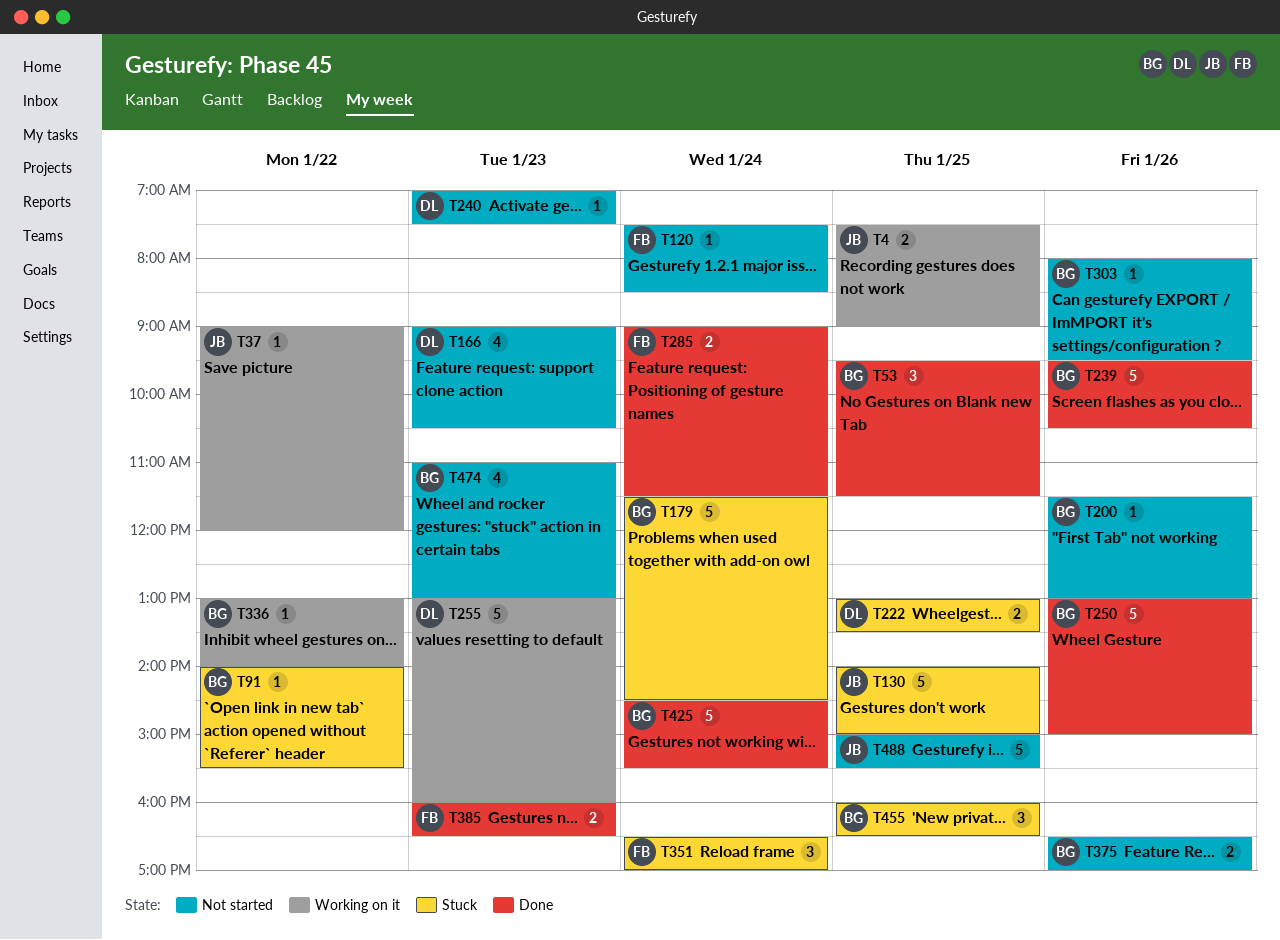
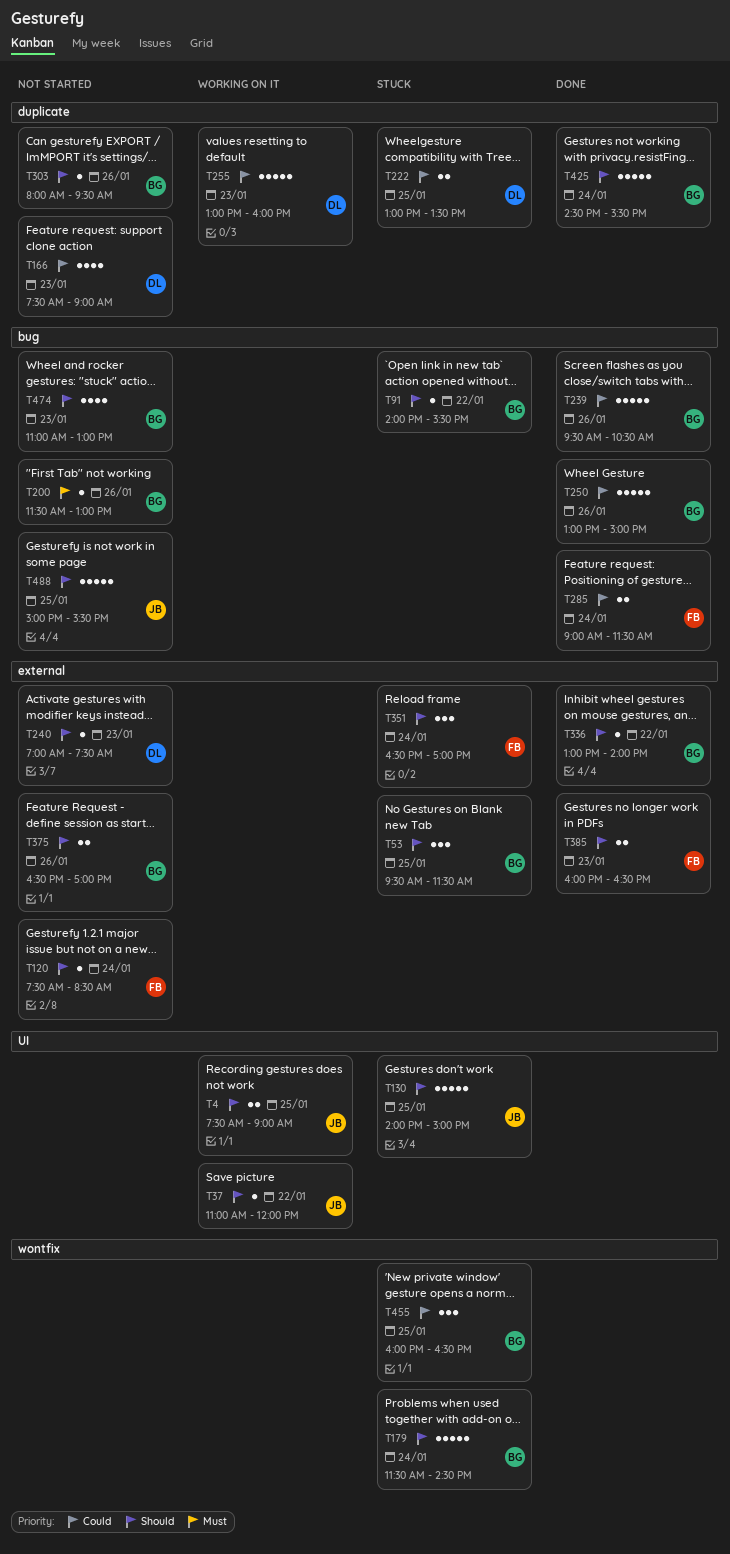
T37, begins: 09:00 -> 11:00
T53, status: Done -> Stuck
T166, begins: 09:00 -> 07:30
T166, ends: 10:30 -> 09:00
T336, status: Working on it -> Done

